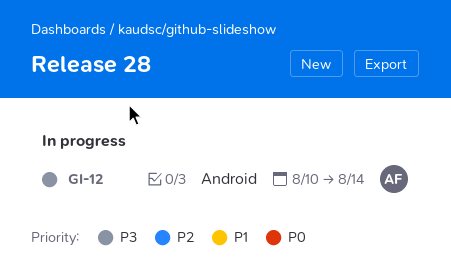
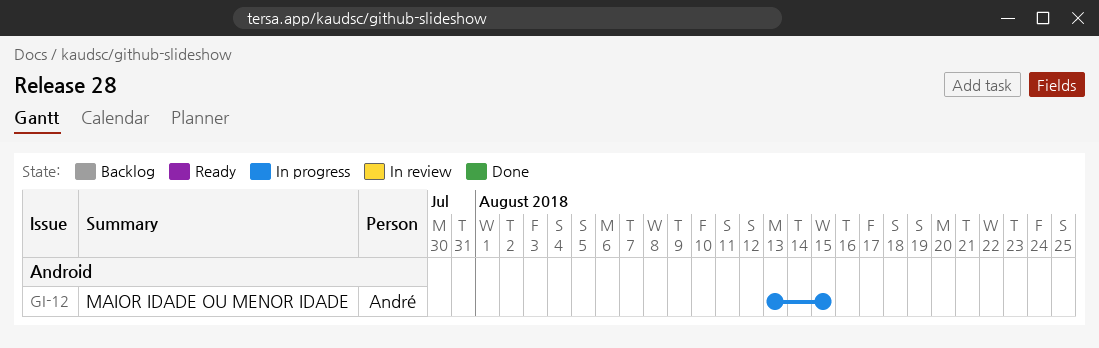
GI-12, start: Aug 10 -> Aug 13
GI-12, due: Aug 14 -> Aug 15

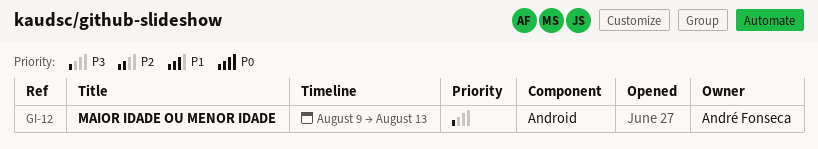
GI-12, start: Aug 13 -> Aug 9
GI-12, due: Aug 15 -> Aug 13

